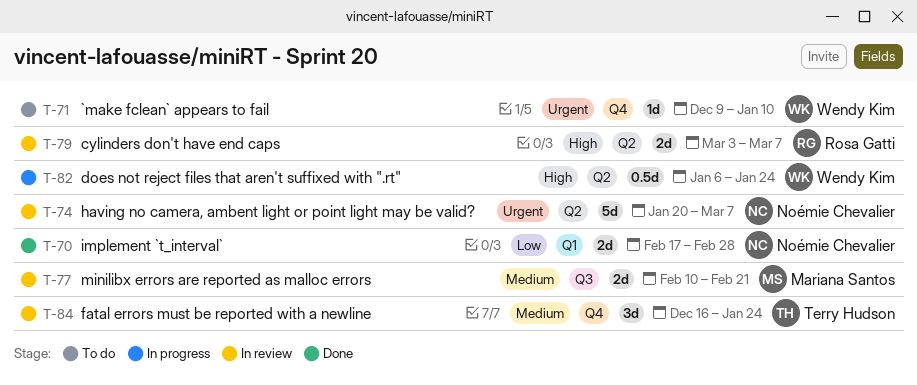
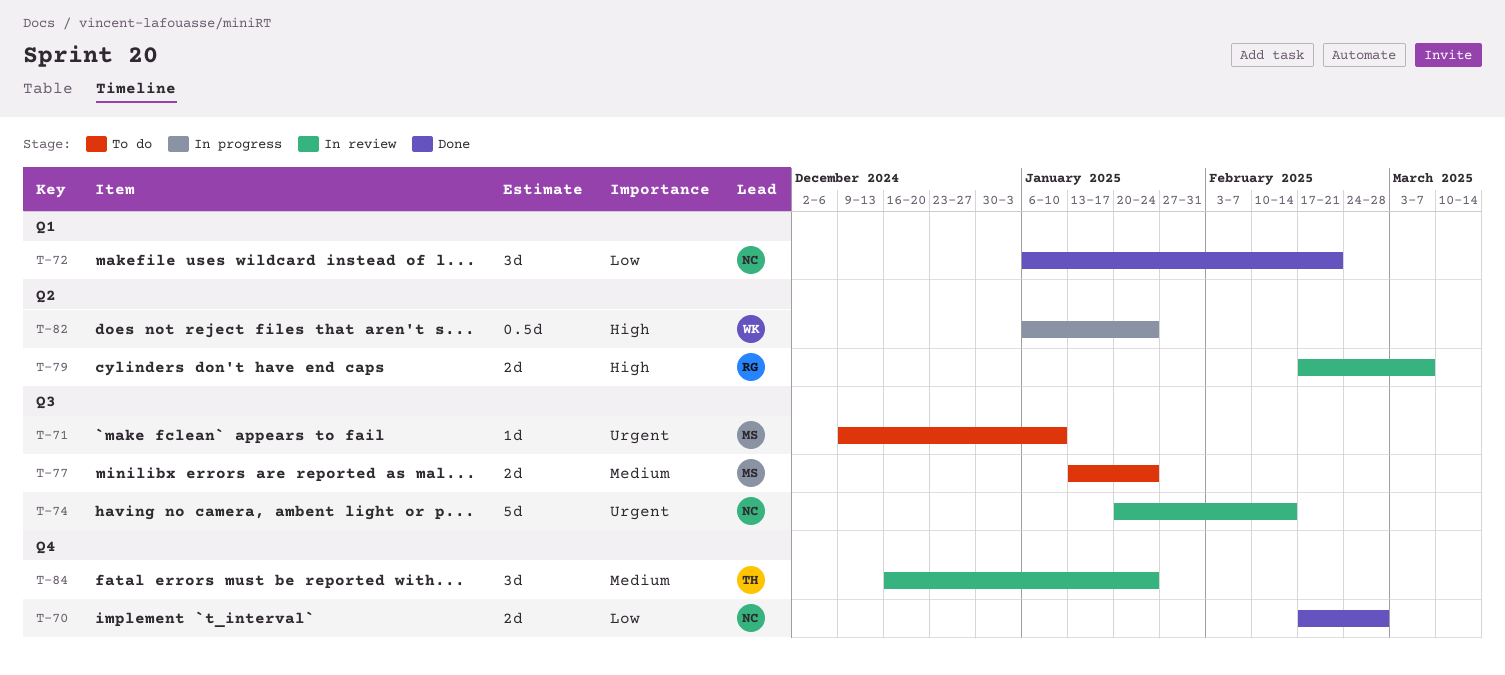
T-70, label: Q1 -> Q4
T-71, owner: Wendy Kim -> Mariana Santos
T-71, label: Q4 -> Q3
T-72: none -> present
T-74, label: Q2 -> Q3
T-74, due: Mar 7 -> Feb 14
T-77, status: In review -> To do
T-77, start: Feb 10 -> Jan 13
T-77, due: Feb 21 -> Jan 24
T-79, start: Mar 3 -> Feb 17

